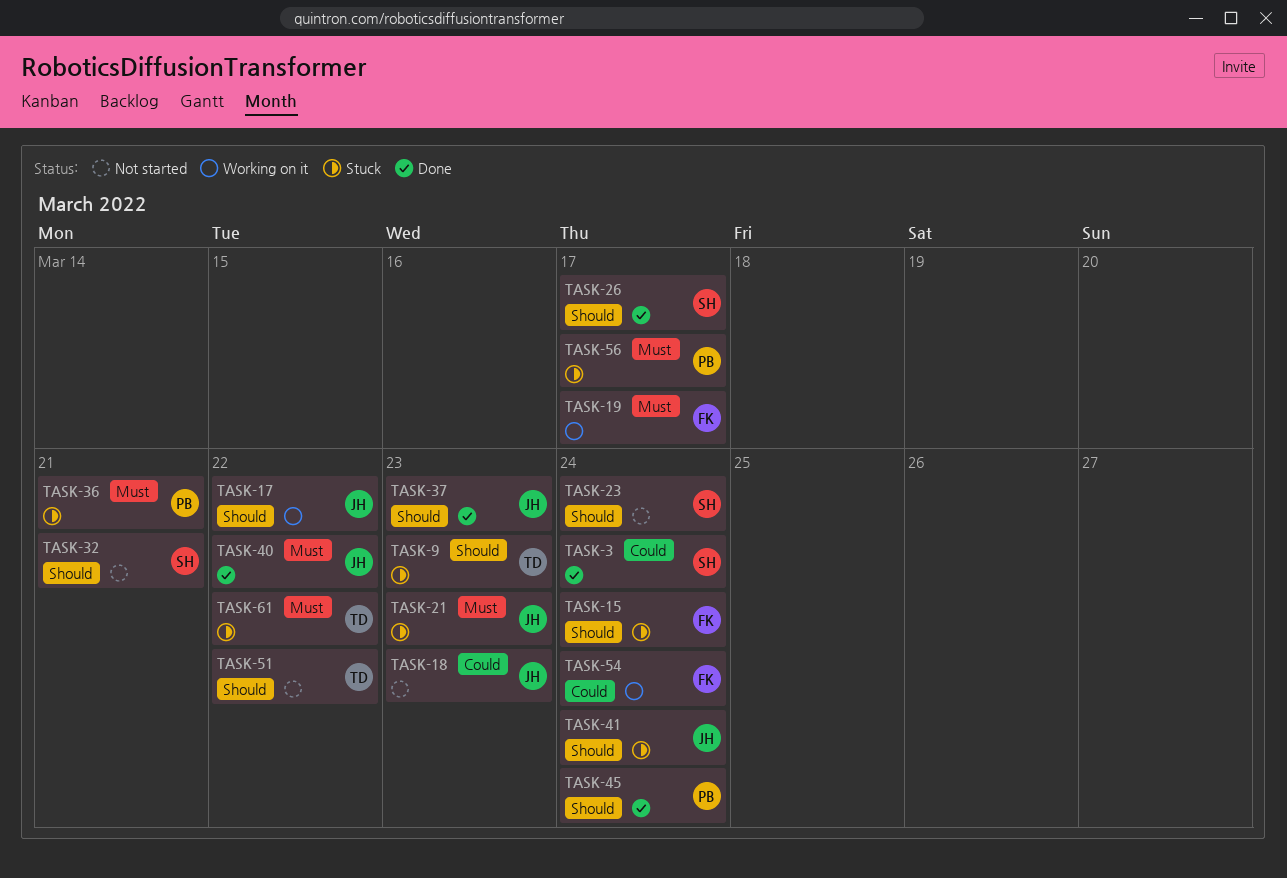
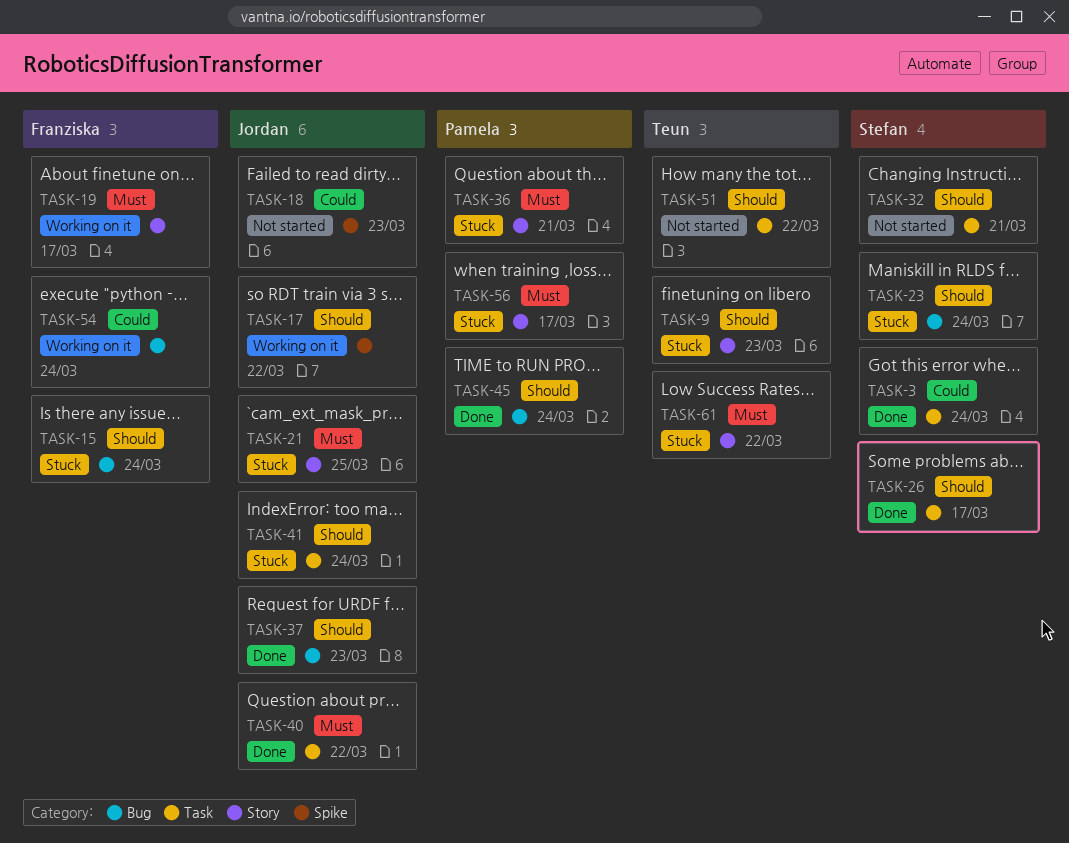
TASK-21, due: Mar 23 -> Mar 25
TASK-23, status: Not started -> Stuck

